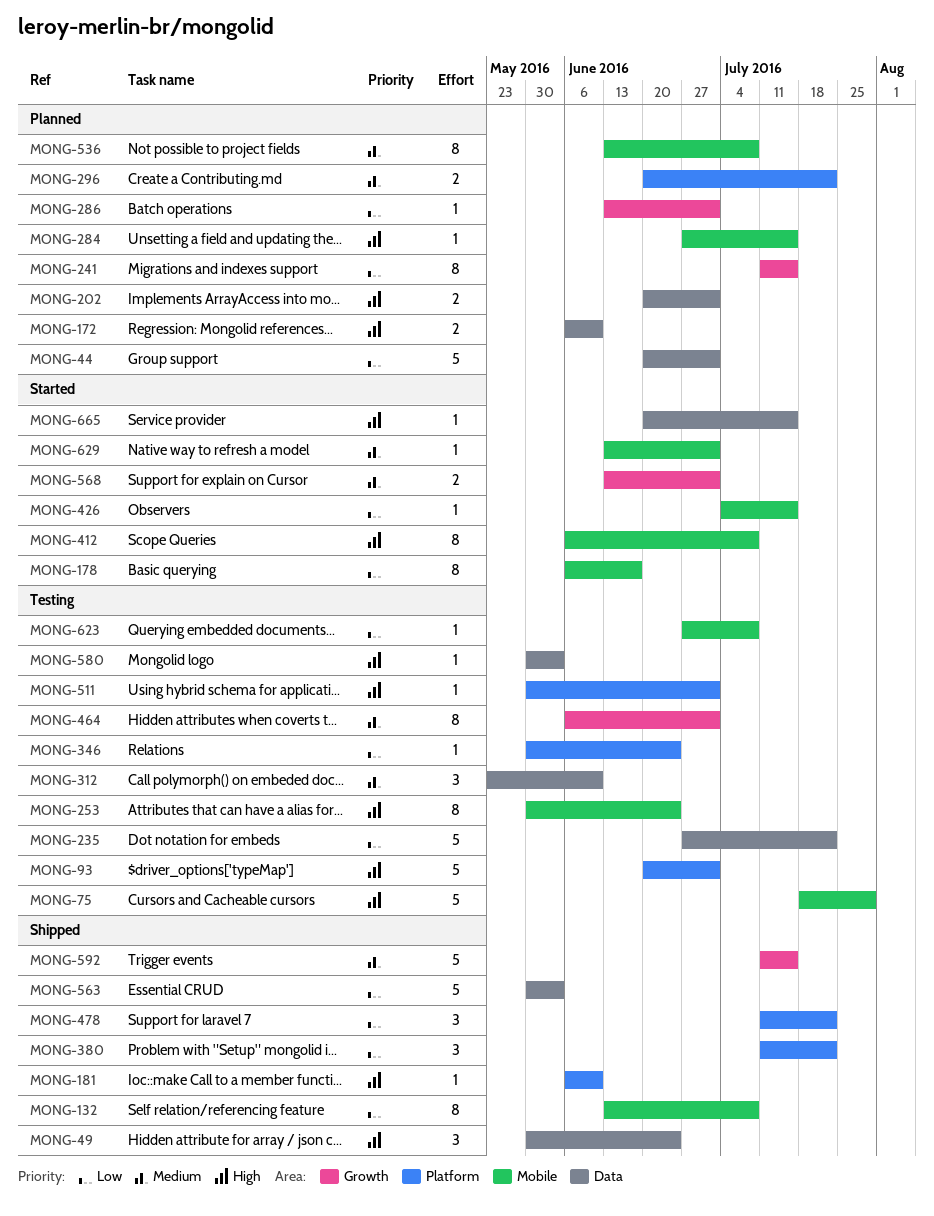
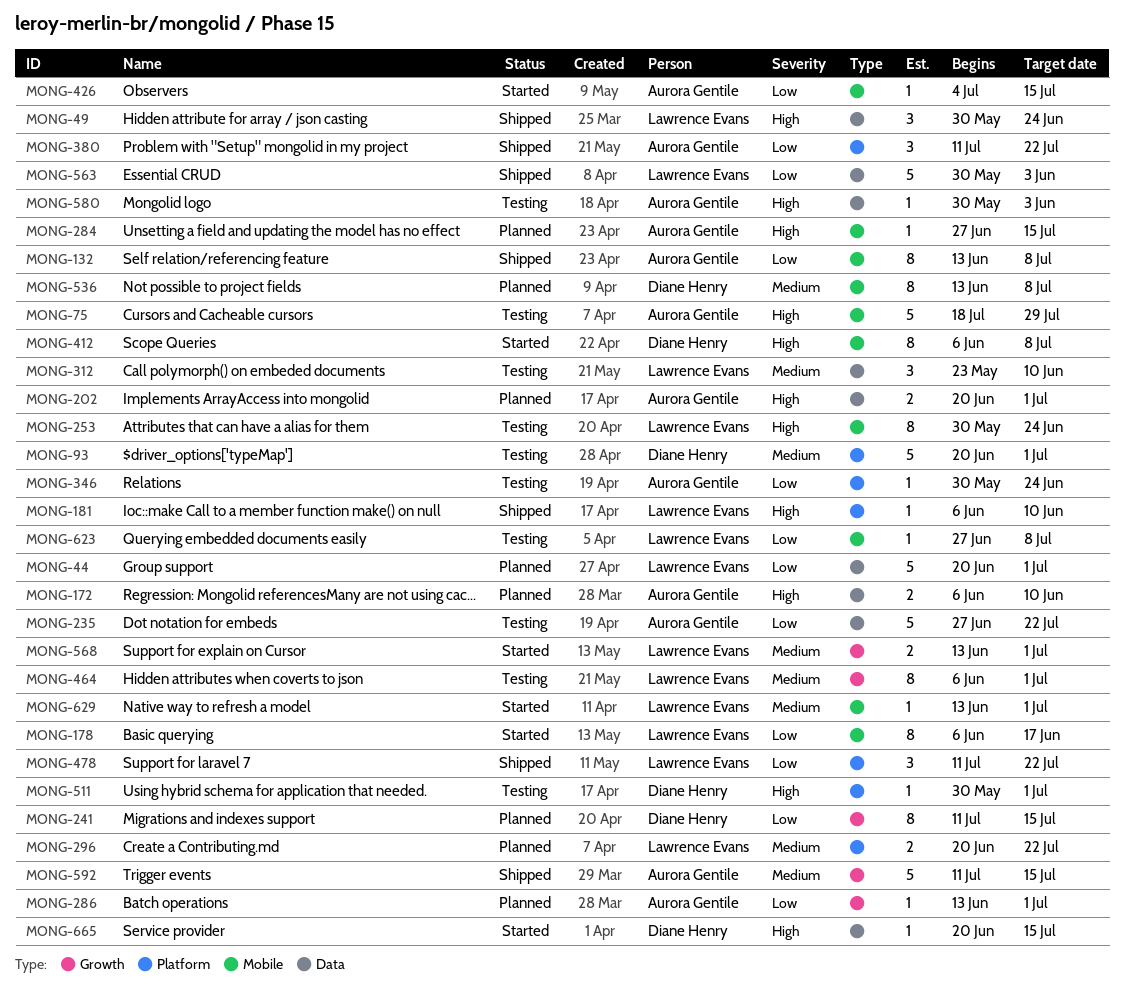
MONG-93, priority: High -> Medium

